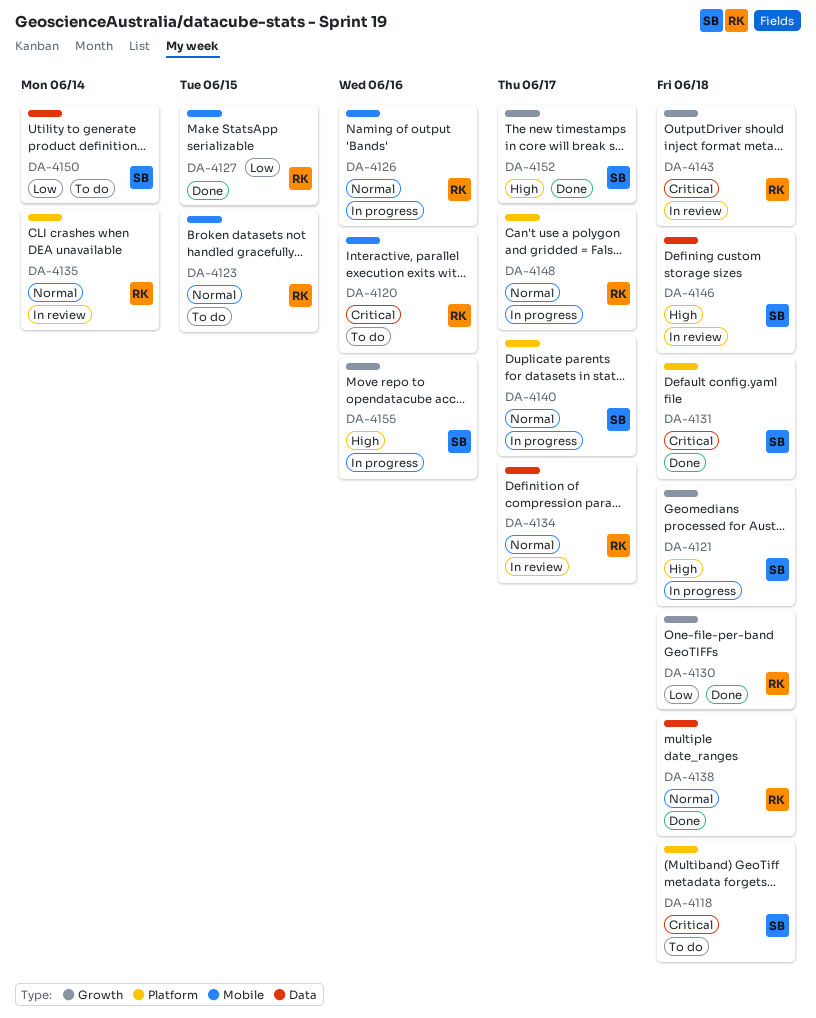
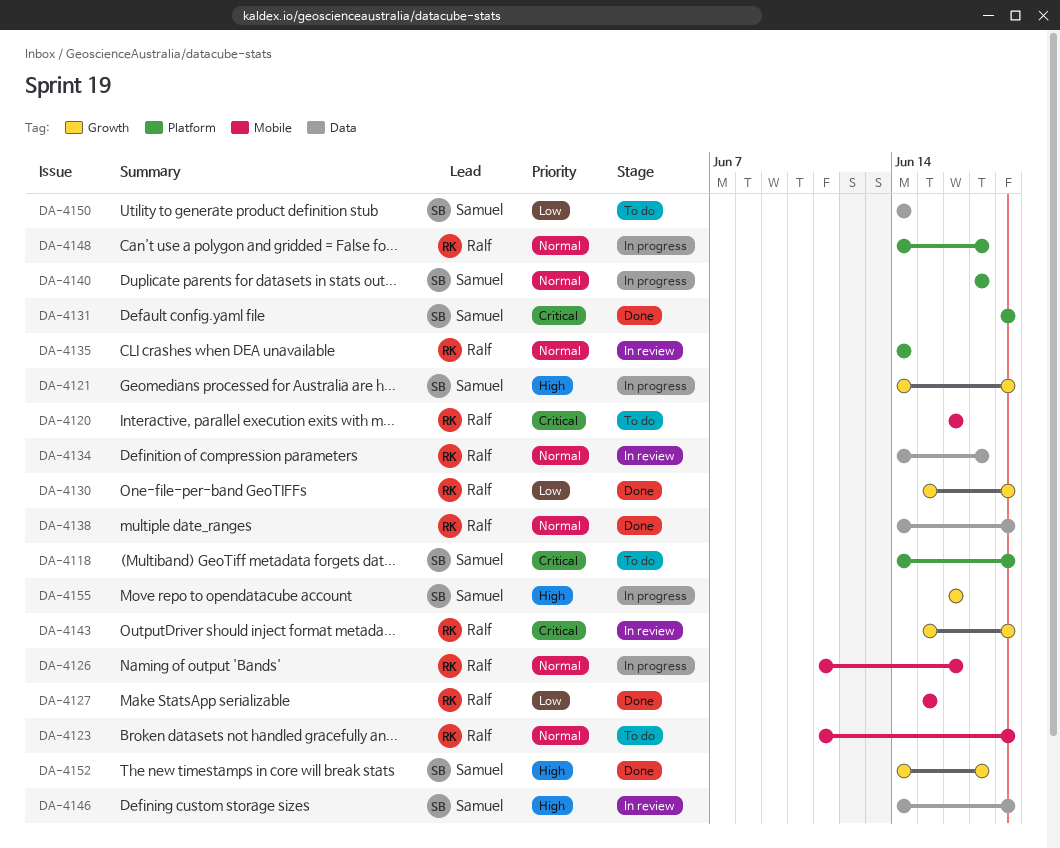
DA-4123, due: Jun 15 -> Jun 18

